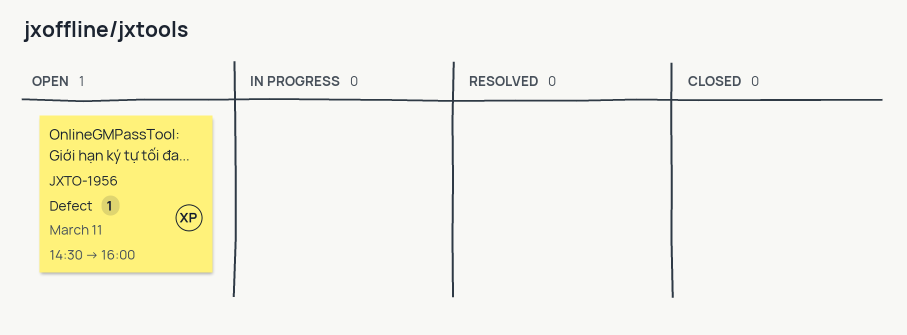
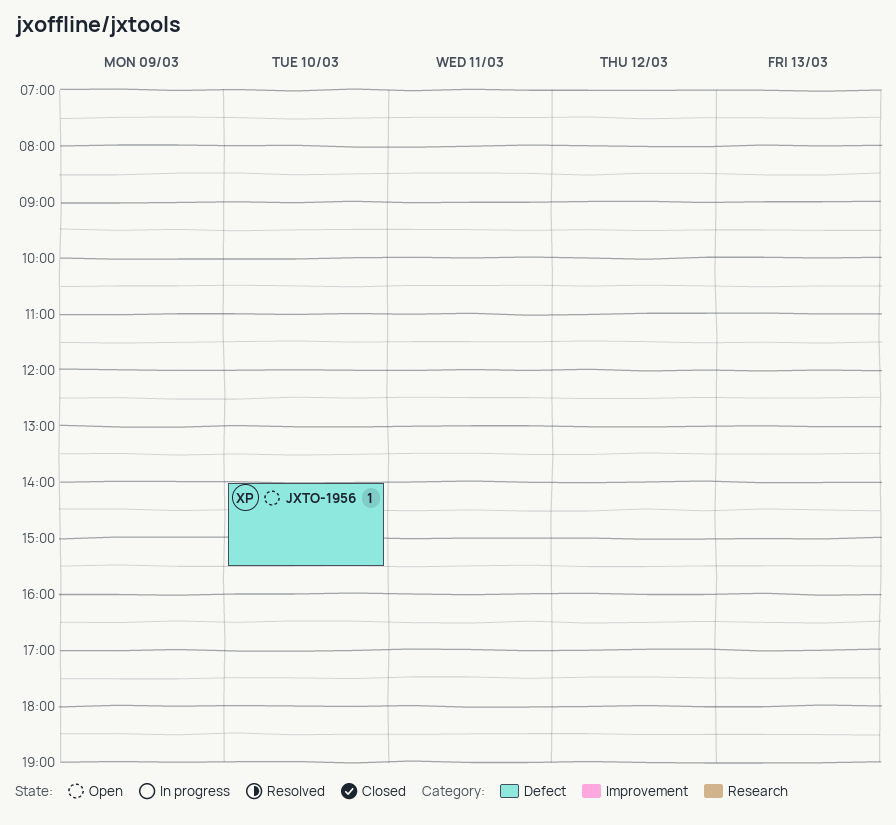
JXTO-1956, day: Mar 11 -> Mar 10
JXTO-1956, begins: 14:30 -> 14:00
JXTO-1956, ends: 16:00 -> 15:30

